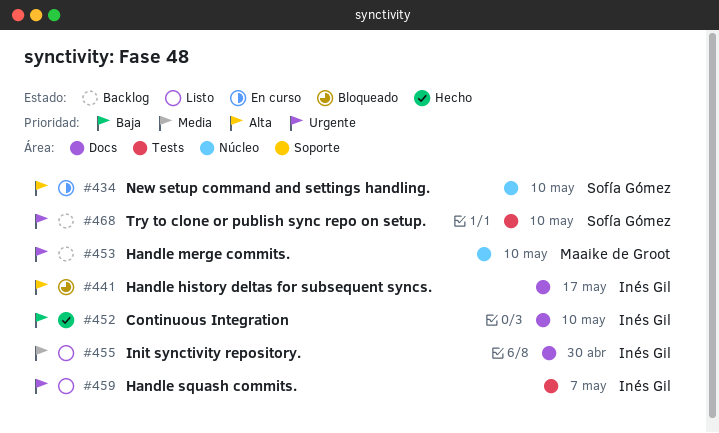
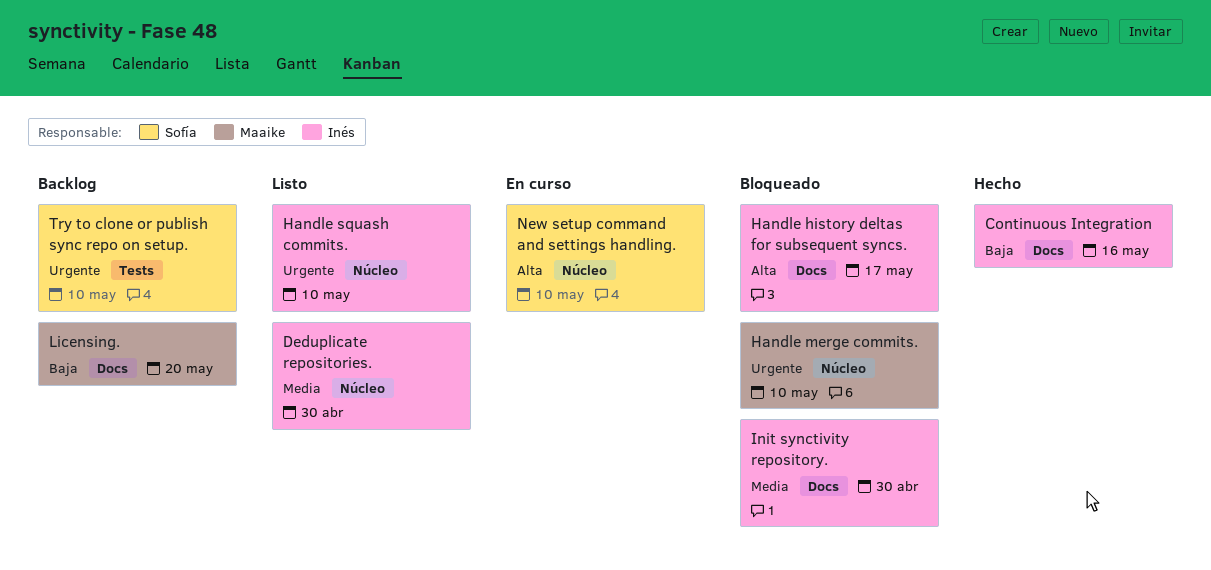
Continuous Integration, due: May 10 -> May 16
Deduplicate repositories.: none -> present
Handle merge commits., status: Backlog -> Bloqueado
Handle squash commits., label: Tests -> Núcleo
Handle squash commits., due: May 7 -> May 10
Init synctivity repository., status: Listo -> Bloqueado
Licensing.: none -> present

